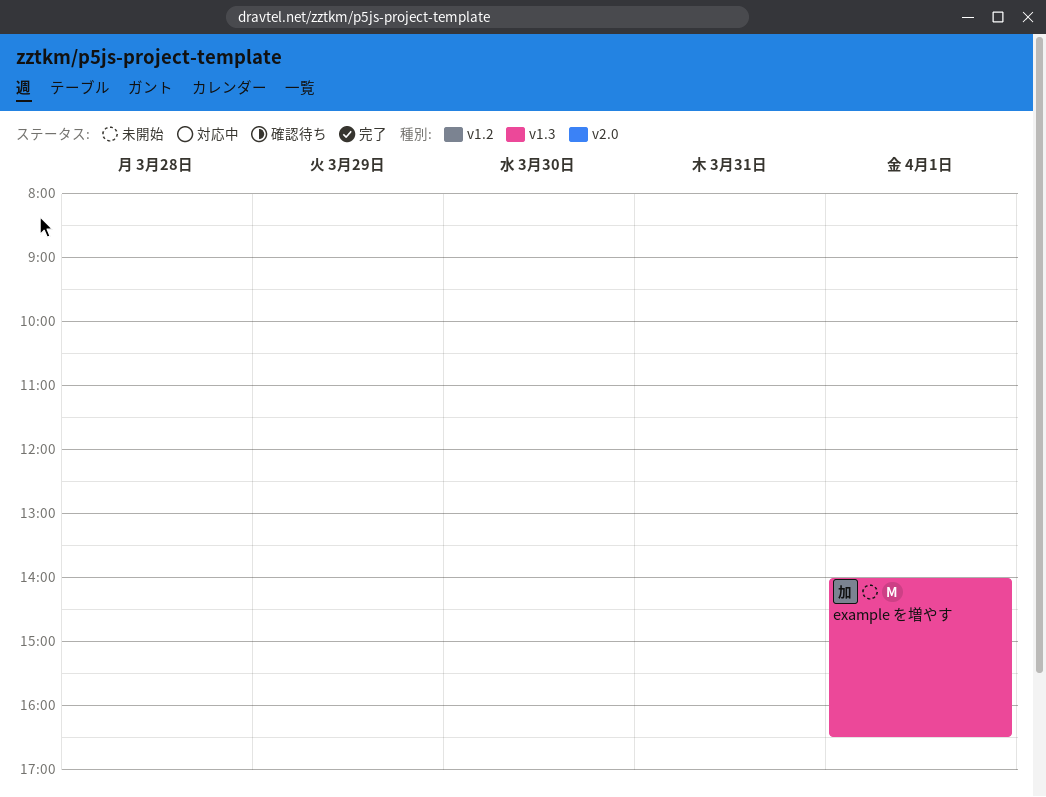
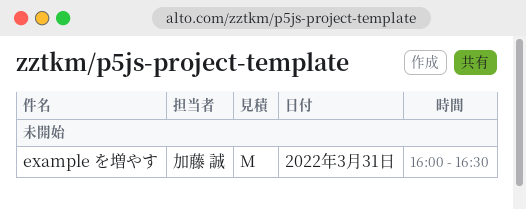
example を増やす, day: Apr 1 -> Mar 31
example を増やす, begins: 14:00 -> 16:00

